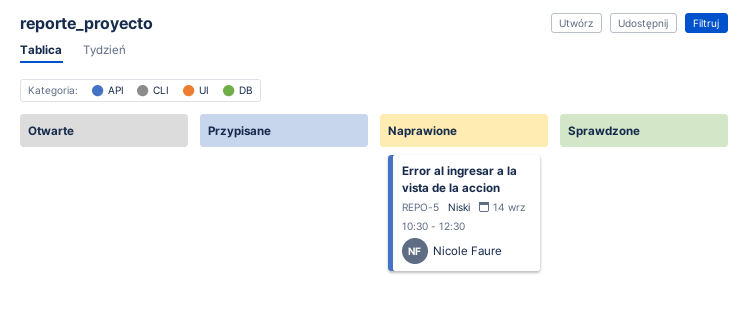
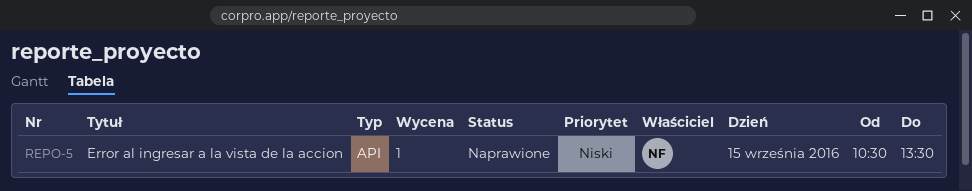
REPO-5, day: Sep 14 -> Sep 15
REPO-5, ends: 12:30 -> 13:30

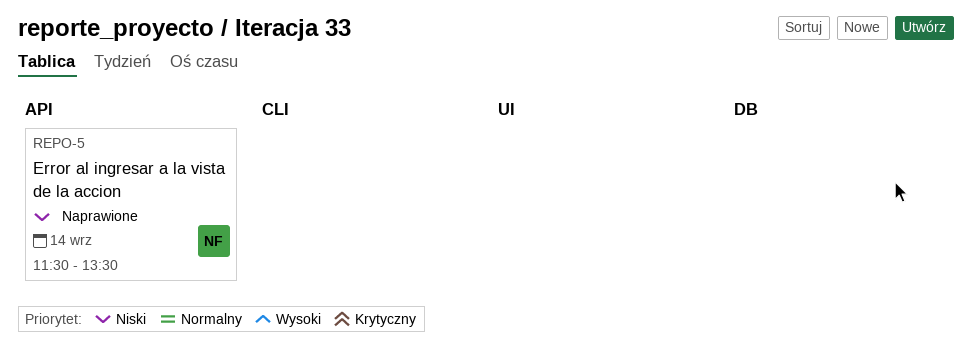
REPO-5, day: Sep 15 -> Sep 14
REPO-5, begins: 10:30 -> 11:30

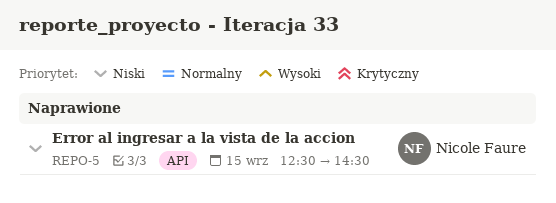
REPO-5, day: Sep 14 -> Sep 15
REPO-5, begins: 11:30 -> 12:30
REPO-5, ends: 13:30 -> 14:30

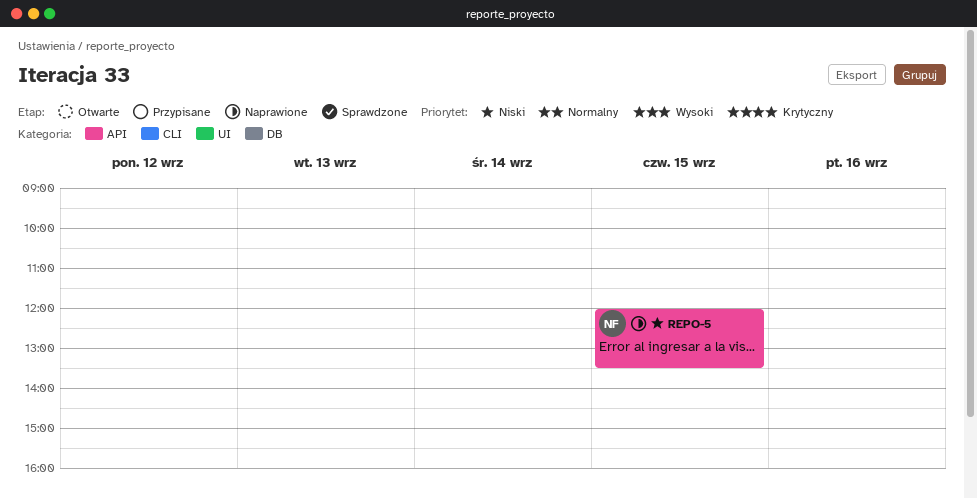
REPO-5, begins: 12:30 -> 12:00
REPO-5, ends: 14:30 -> 13:30

